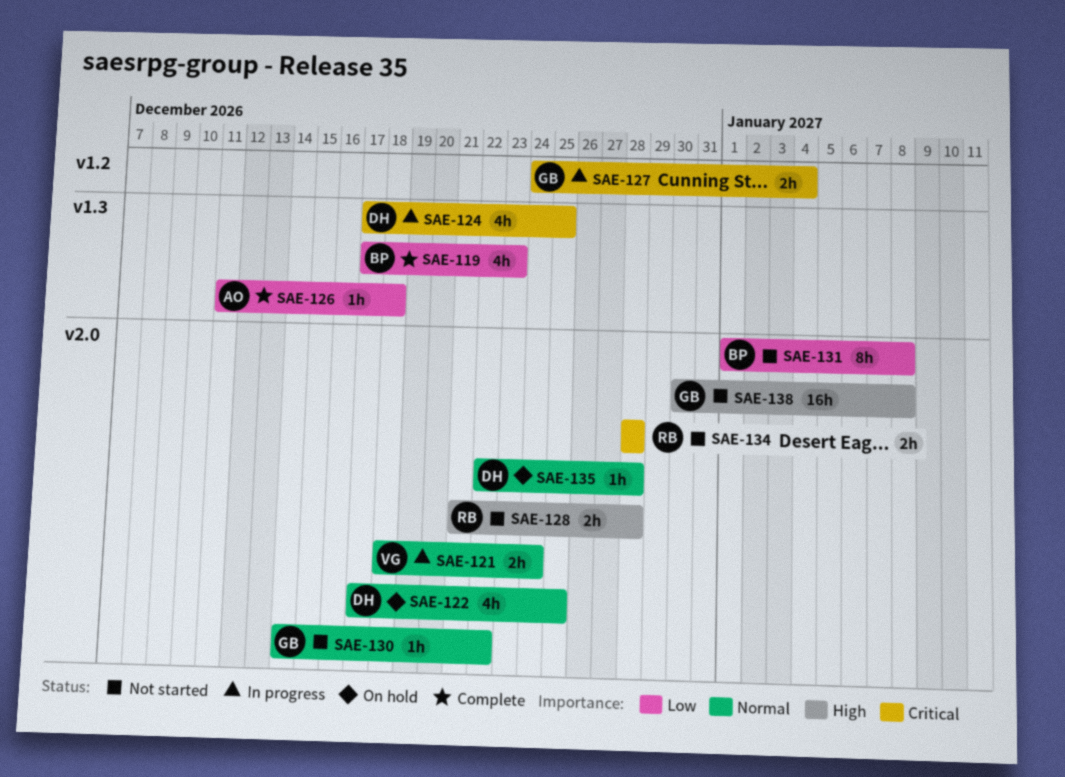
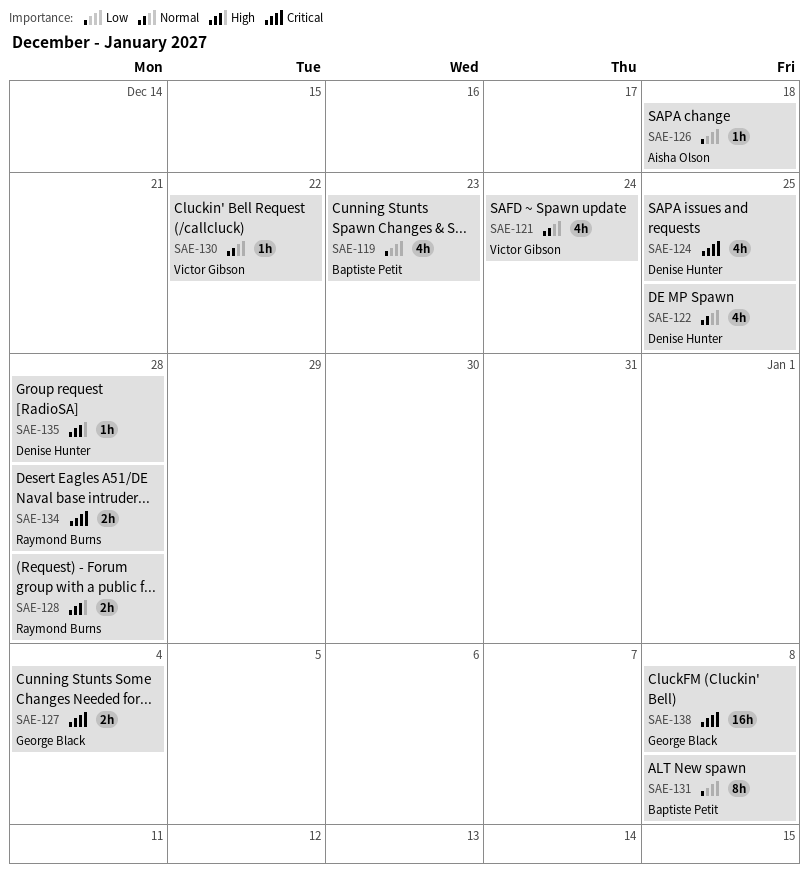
SAE-121, estimate: 2h -> 4h
SAE-130, owner: George Black -> Victor Gibson
SAE-135, priority: Normal -> High
SAE-138, priority: High -> Critical

